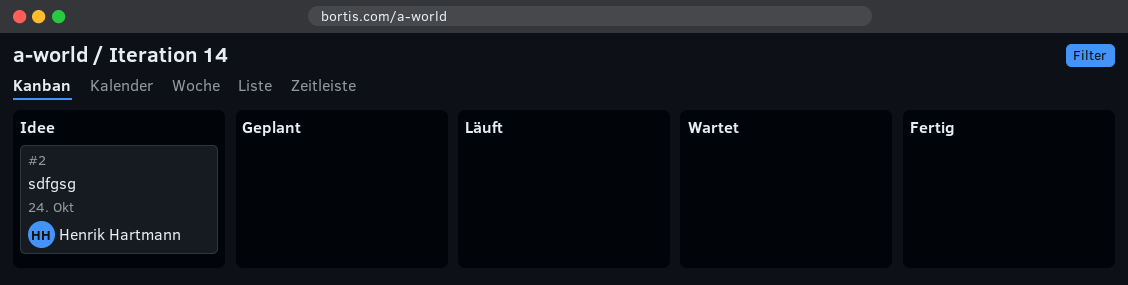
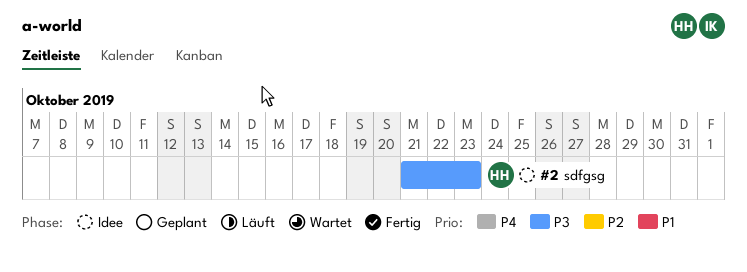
#2, due: Oct 24 -> Oct 23

